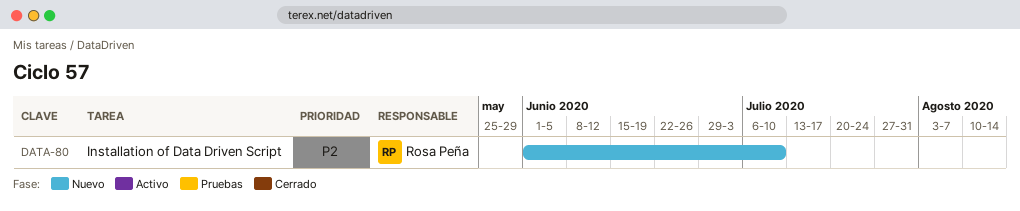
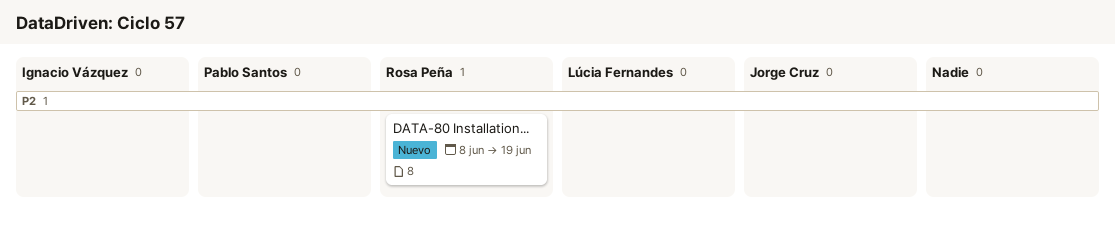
DATA-80, start: Jun 1 -> Jun 8
DATA-80, due: Jul 10 -> Jun 19

